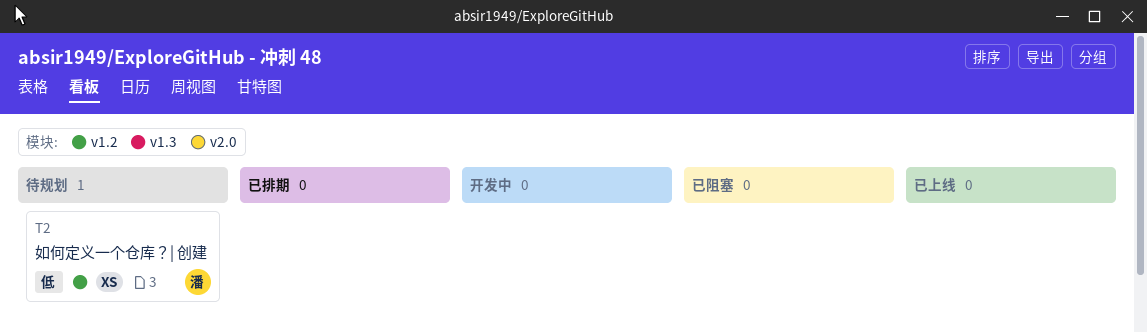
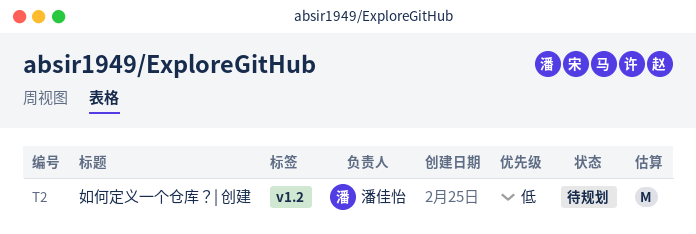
T2, estimate: XS -> M

